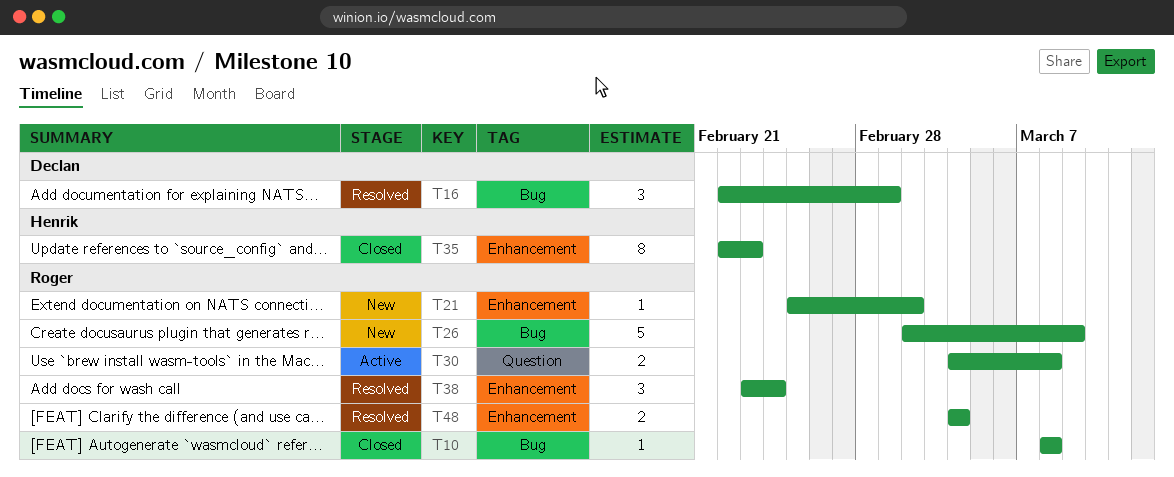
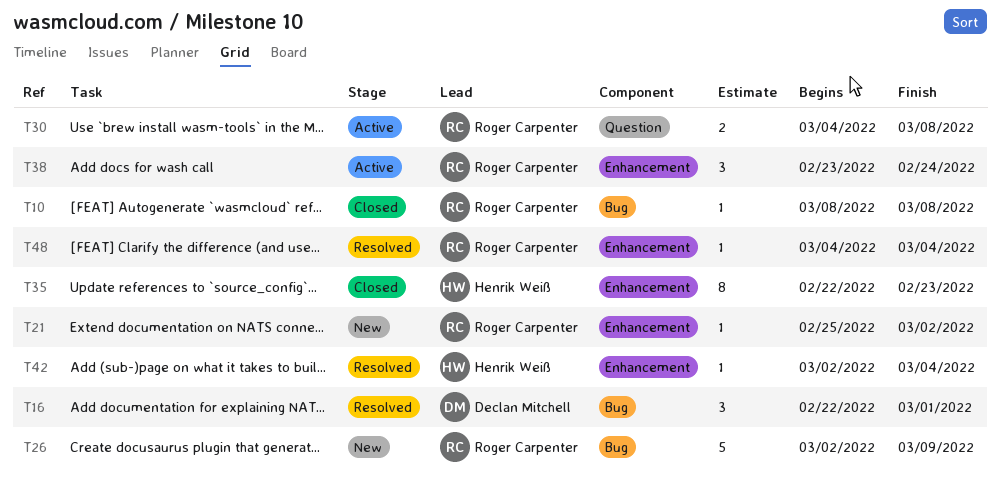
T38, status: Resolved -> Active
T42: none -> present
T48, estimate: 2 -> 1

